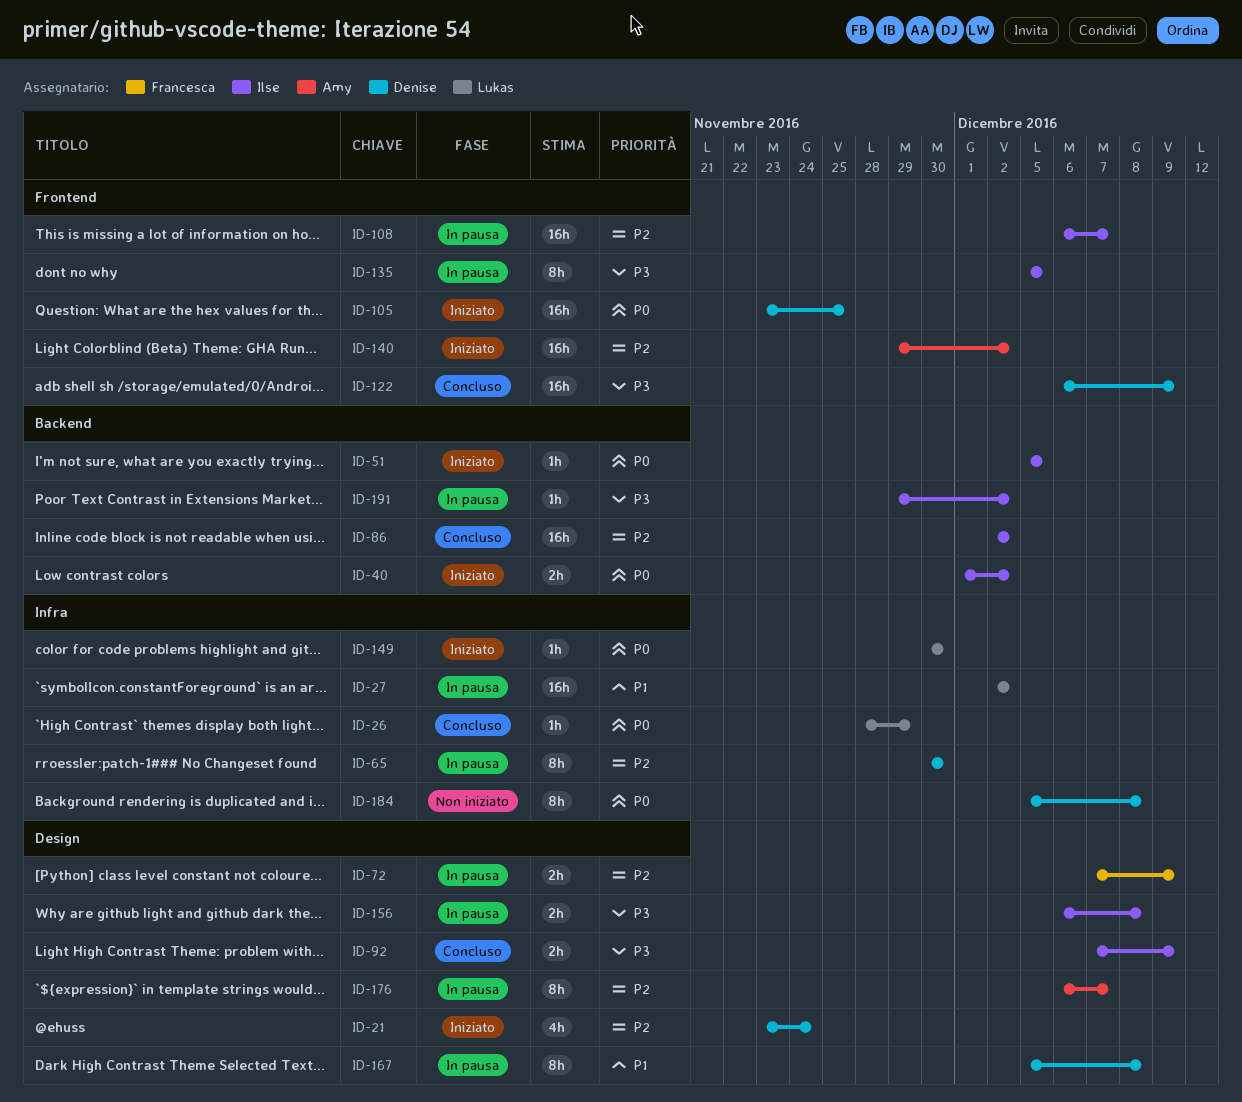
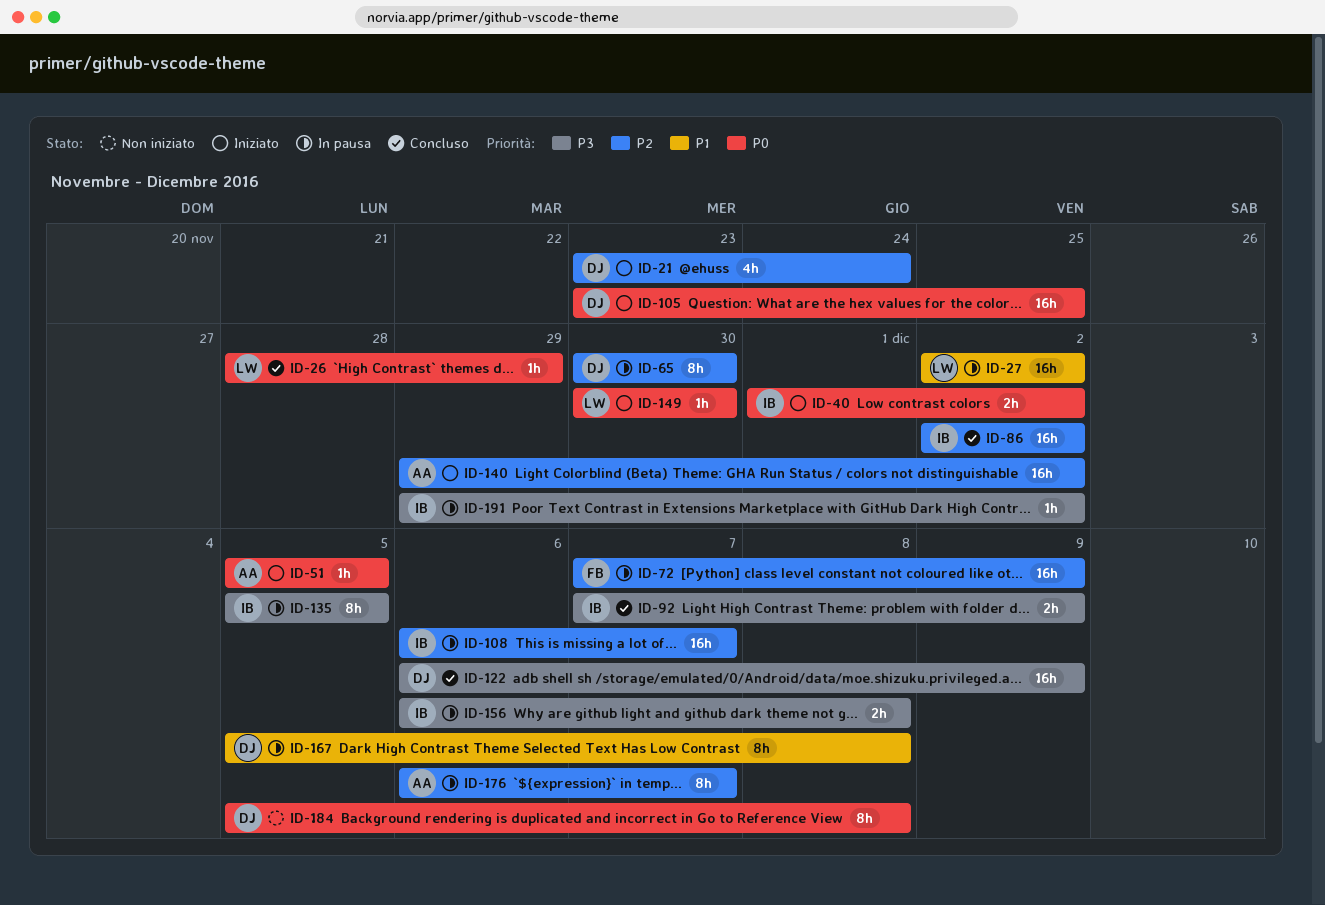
ID-51, owner: Ilse -> Amy
ID-72, estimate: 2h -> 16h

